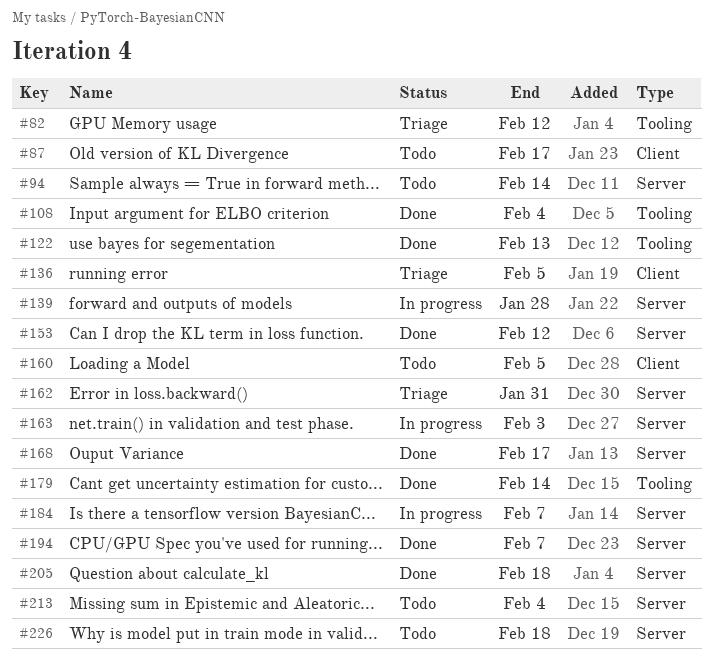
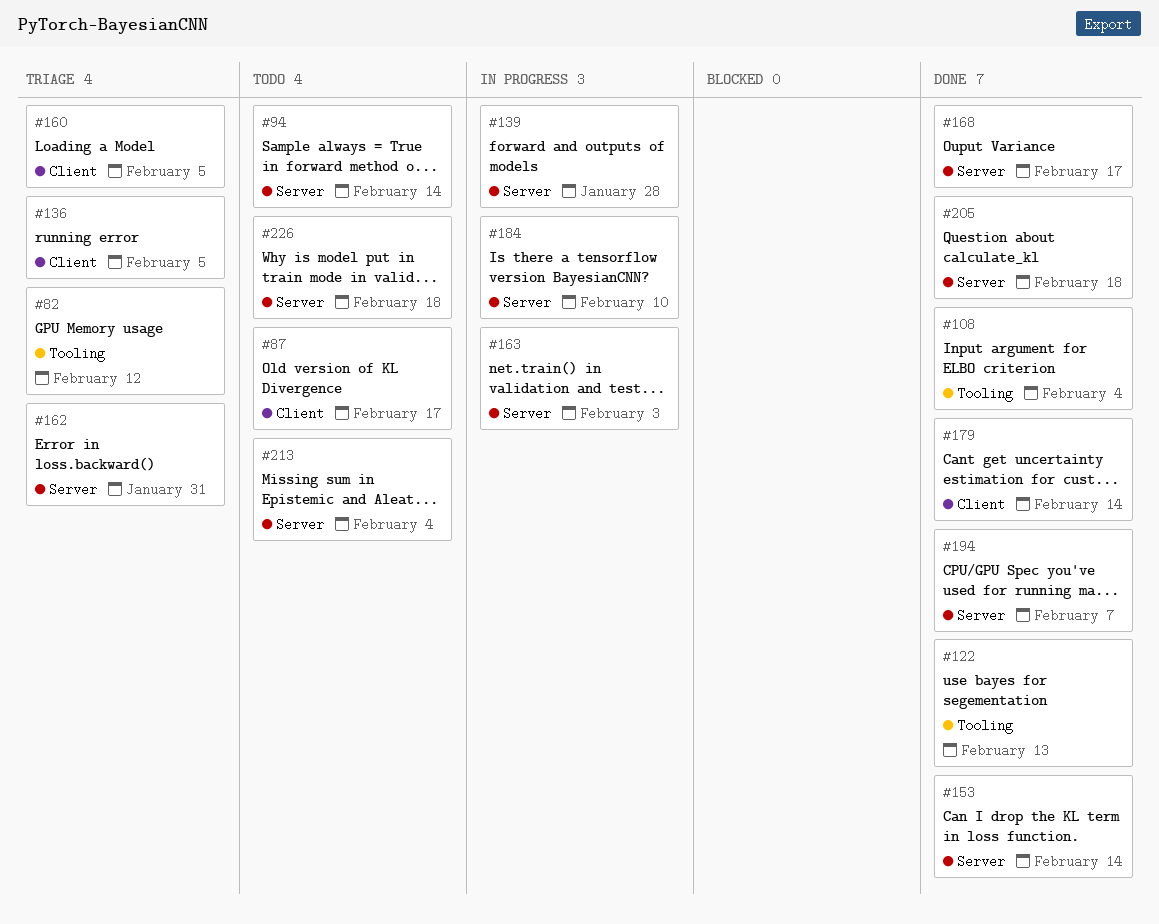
#153, due: Feb 12 -> Feb 14
#160, status: Todo -> Triage
#179, label: Tooling -> Client
#184, due: Feb 7 -> Feb 10

